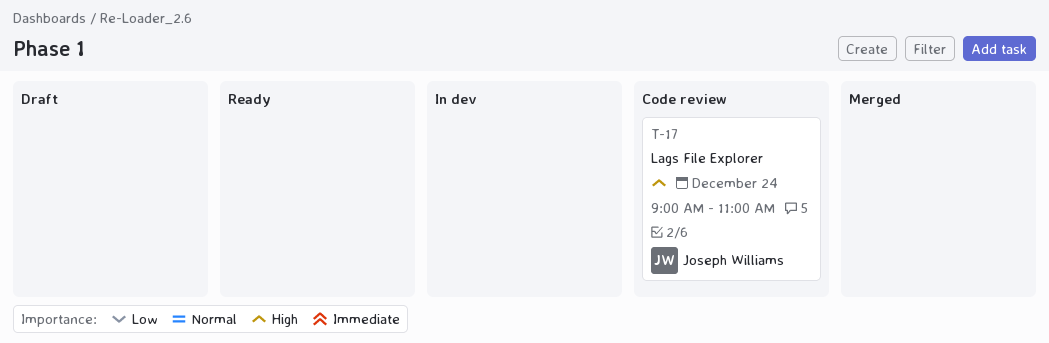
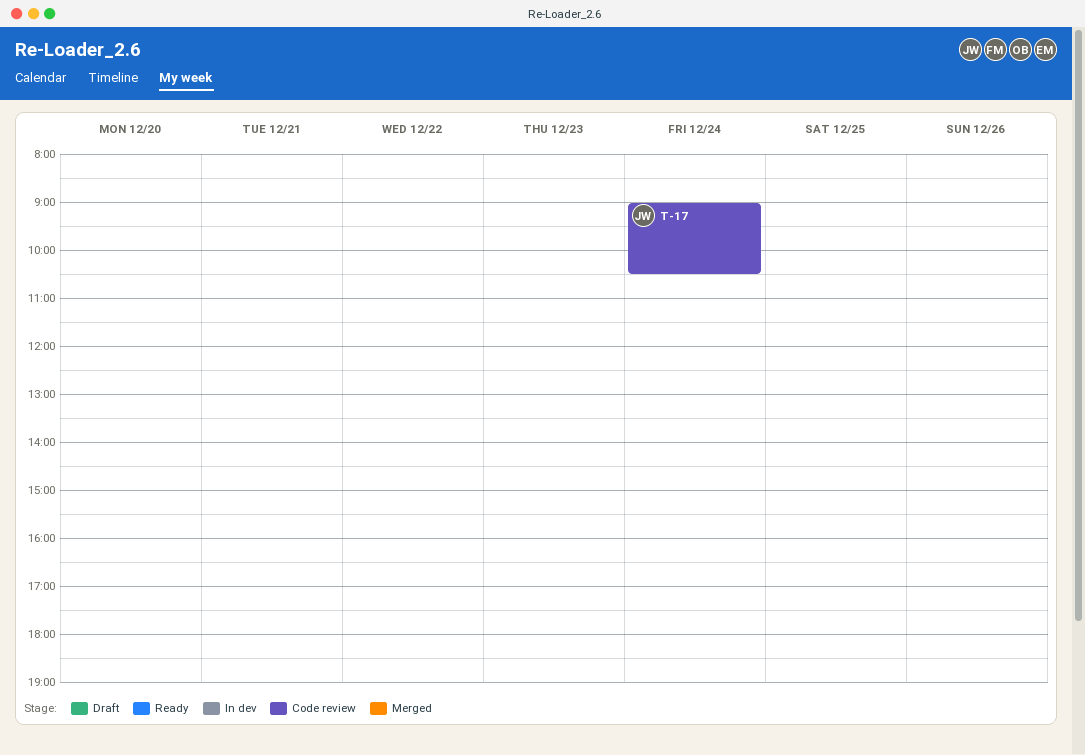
T-17, ends: 11:00 -> 10:30

